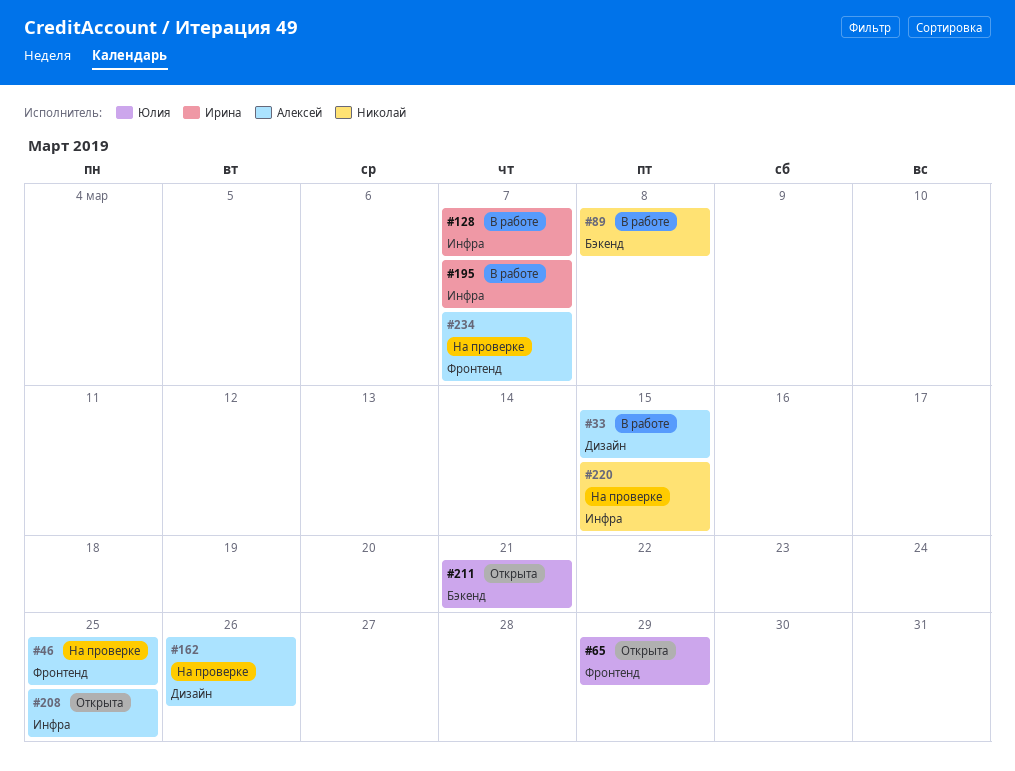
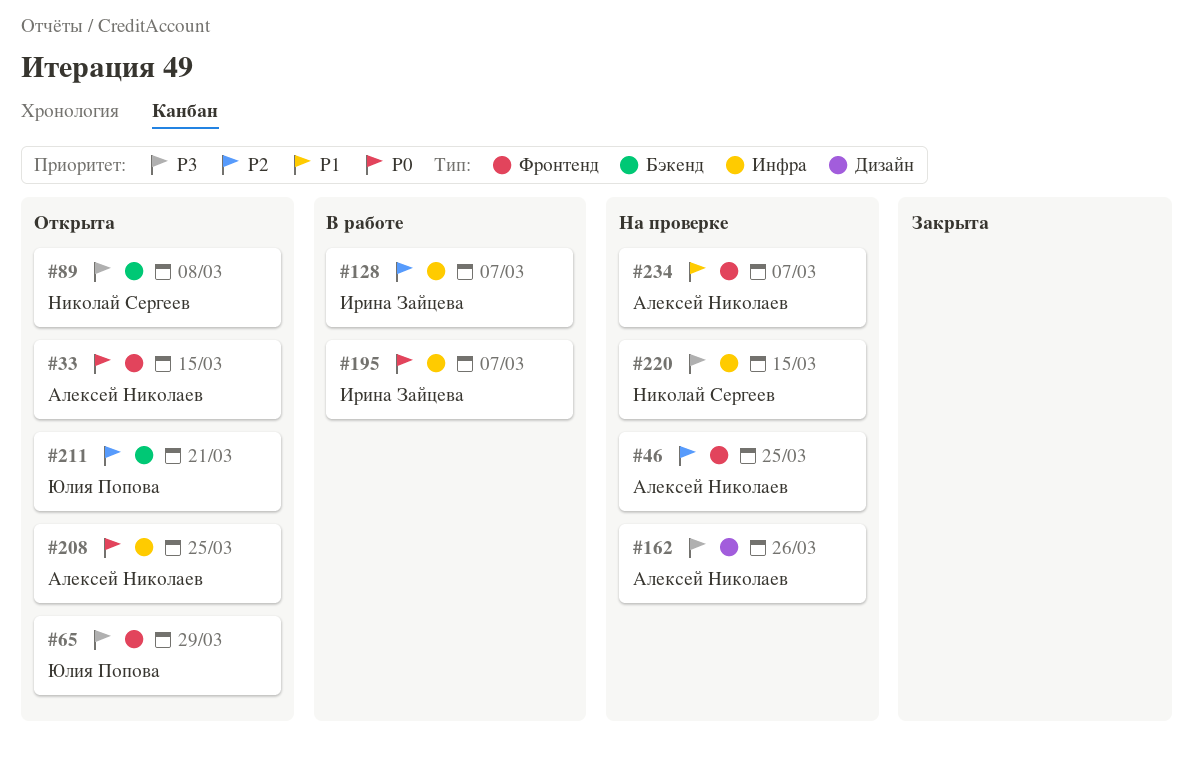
#33, status: В работе -> Открыта
#33, label: Дизайн -> Фронтенд
#89, status: В работе -> Открыта

